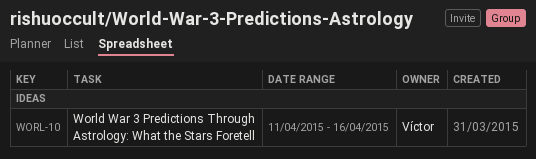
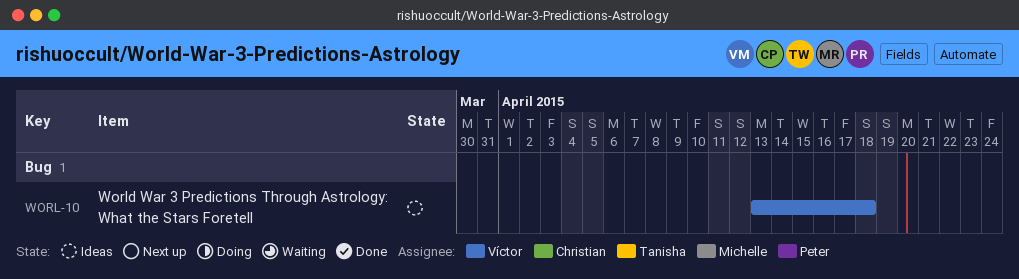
WORL-10, start: Apr 11 -> Apr 13
WORL-10, due: Apr 16 -> Apr 18

